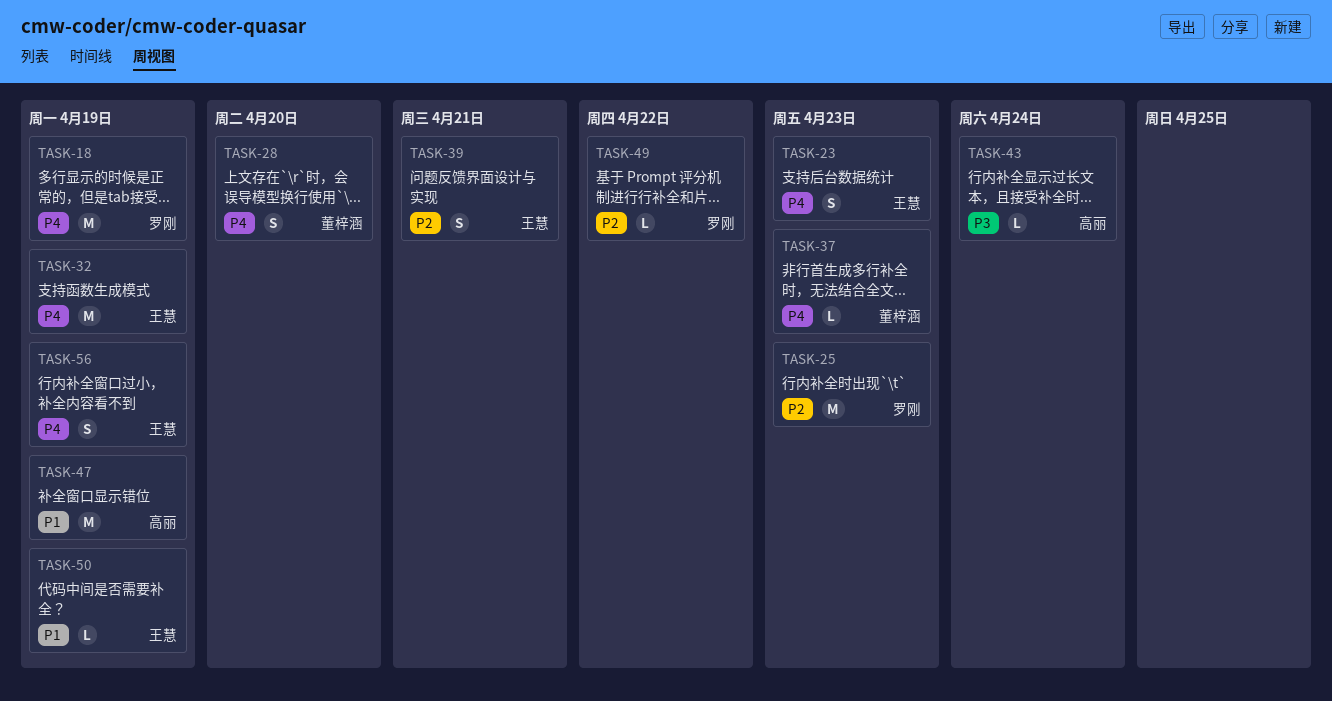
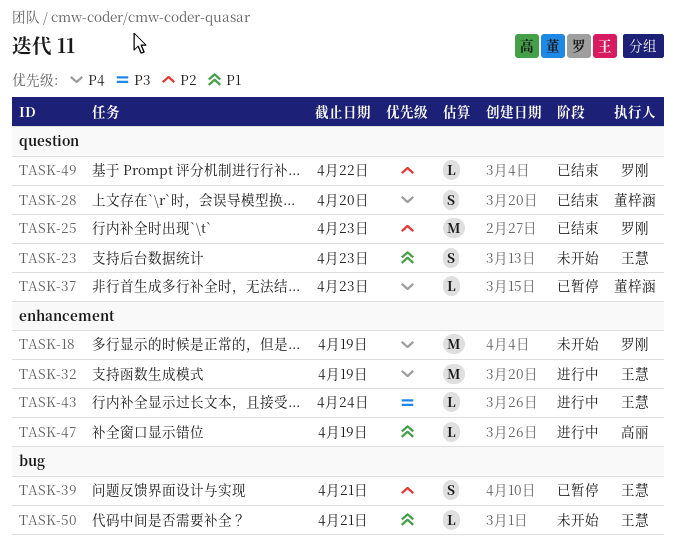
TASK-23, priority: P4 -> P1
TASK-43, owner: 高丽 -> 王慧
TASK-47, estimate: M -> L
TASK-50, due: Apr 19 -> Apr 21
TASK-56: present -> none

